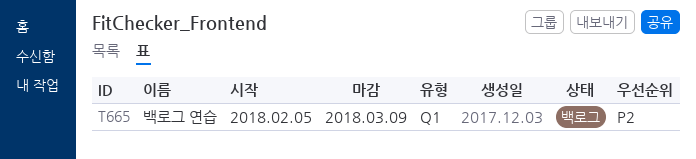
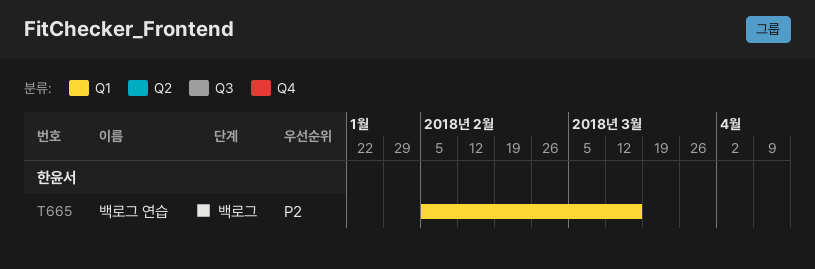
T665, due: Mar 9 -> Mar 16

